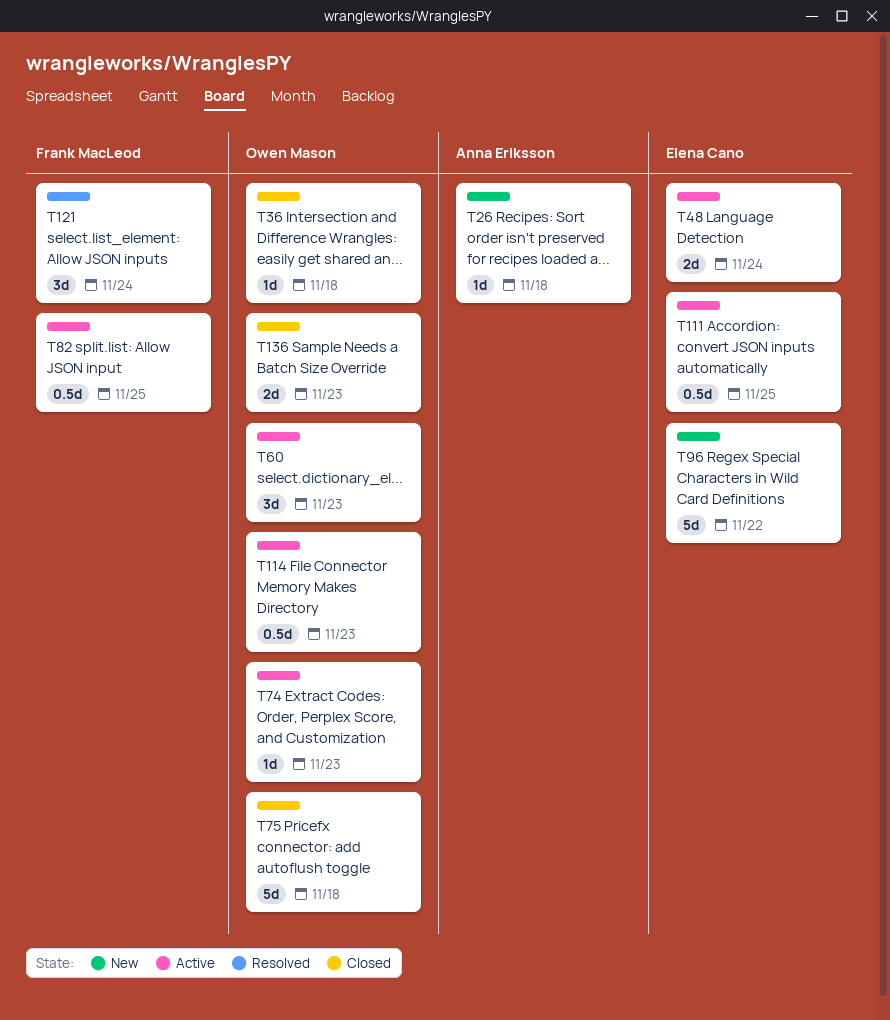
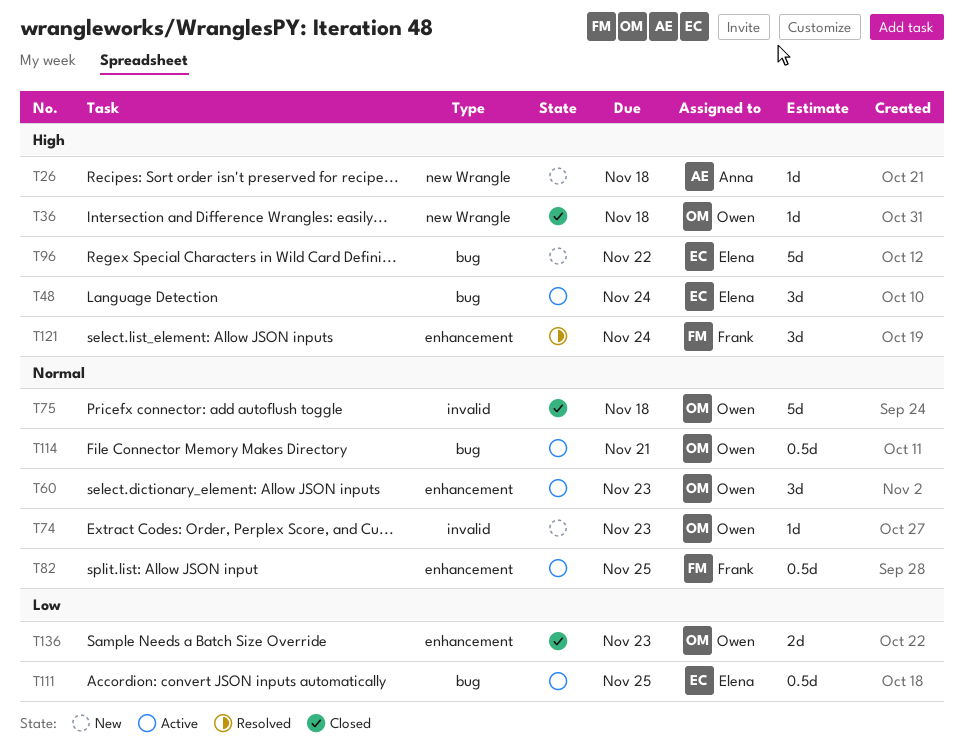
T48, estimate: 2d -> 3d
T74, status: Active -> New
T114, due: Nov 23 -> Nov 21

